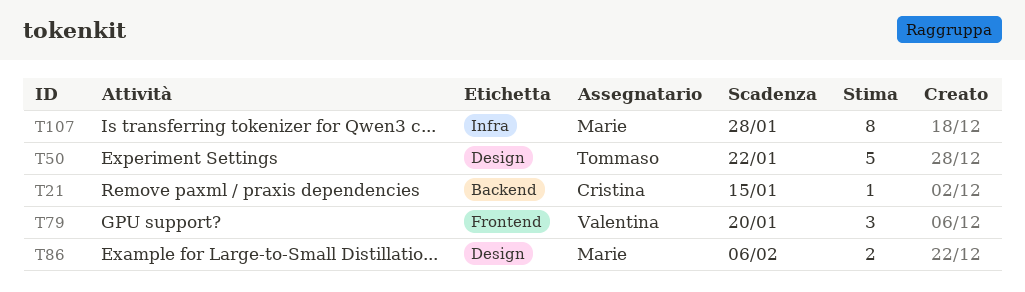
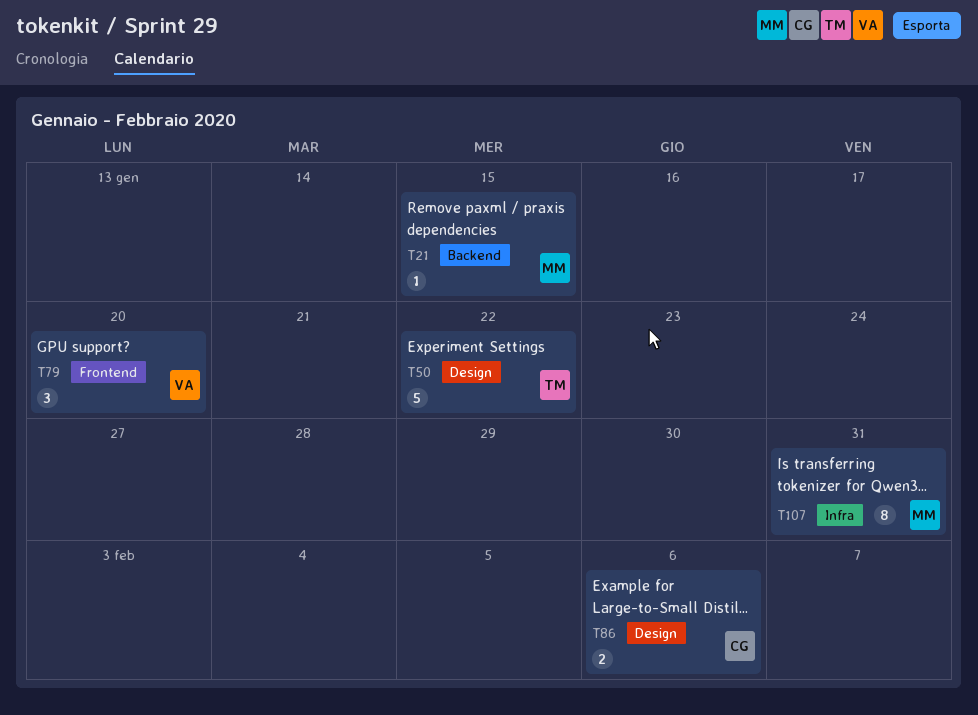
T21, owner: Cristina -> Marie
T86, owner: Marie -> Cristina
T107, due: Jan 28 -> Jan 31

